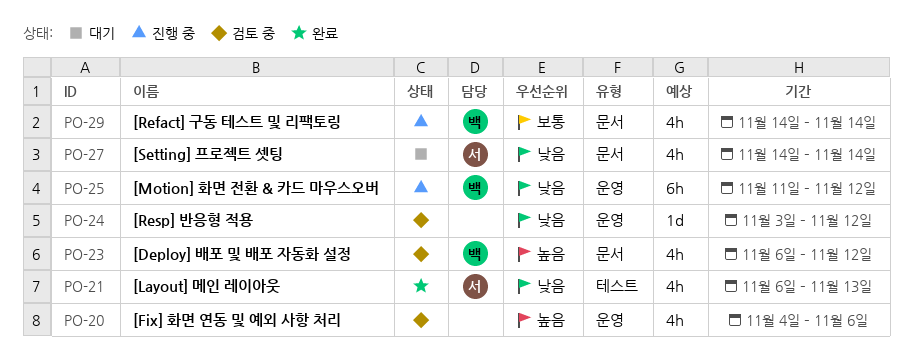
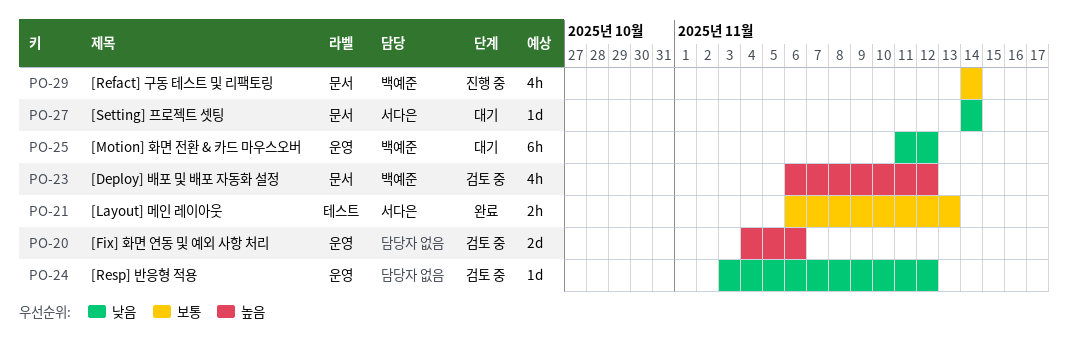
PO-20, estimate: 4h -> 2d
PO-21, priority: 낮음 -> 보통
PO-21, estimate: 4h -> 2h
PO-25, status: 진행 중 -> 대기
PO-27, estimate: 4h -> 1d

